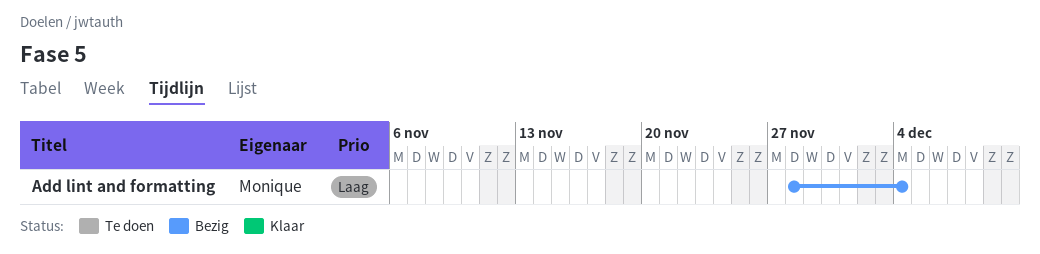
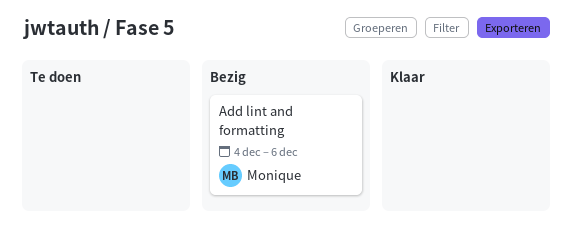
Add lint and formatting, start: Nov 28 -> Dec 4
Add lint and formatting, due: Dec 4 -> Dec 6

